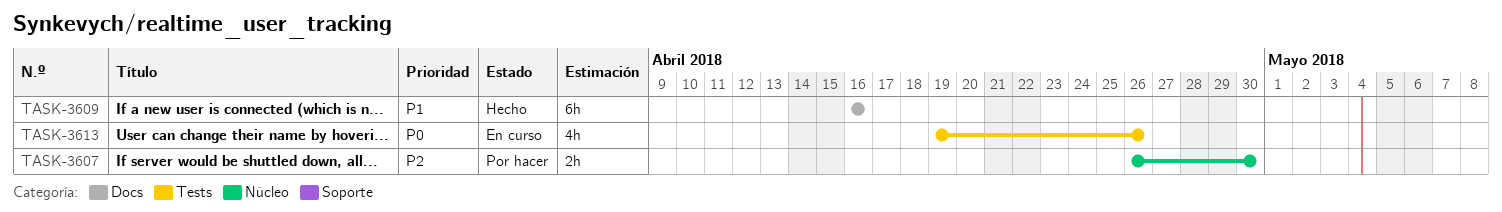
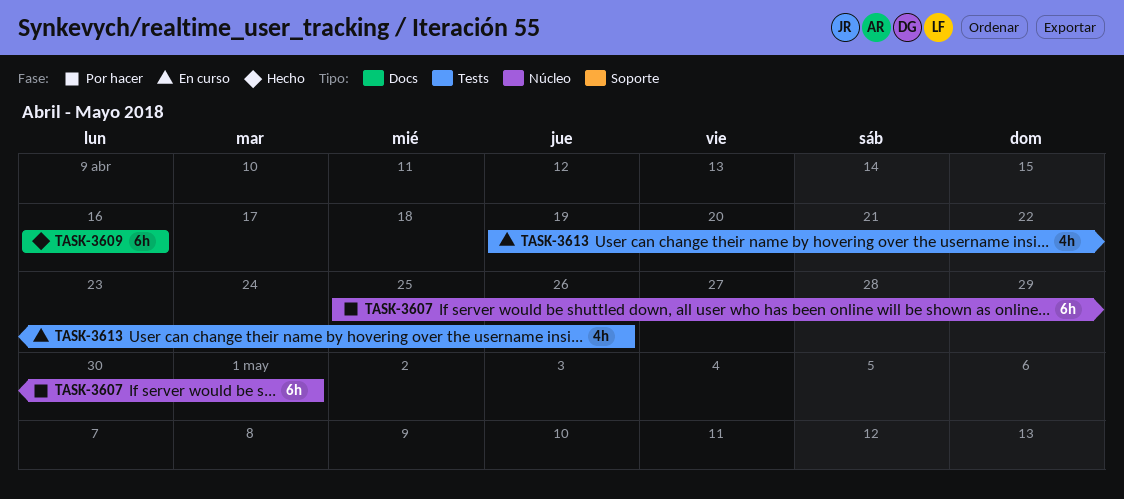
TASK-3607, estimate: 2h -> 6h
TASK-3607, start: Apr 26 -> Apr 25
TASK-3607, due: Apr 30 -> May 1

